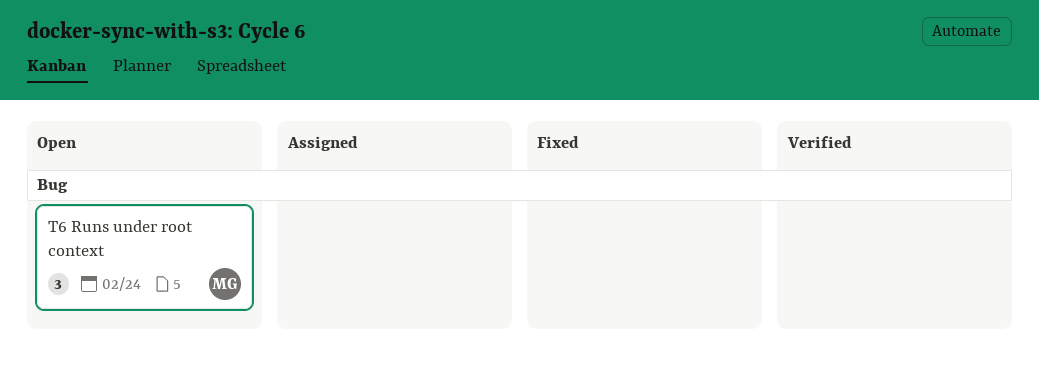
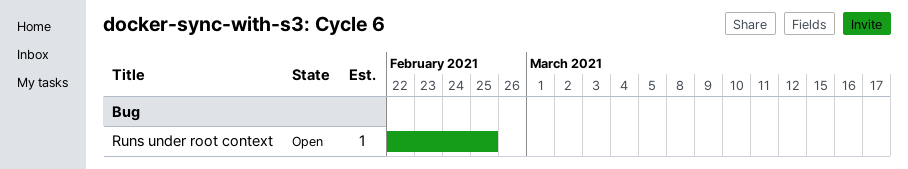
Runs under root context, estimate: 3 -> 1
Runs under root context, due: Feb 24 -> Feb 25

